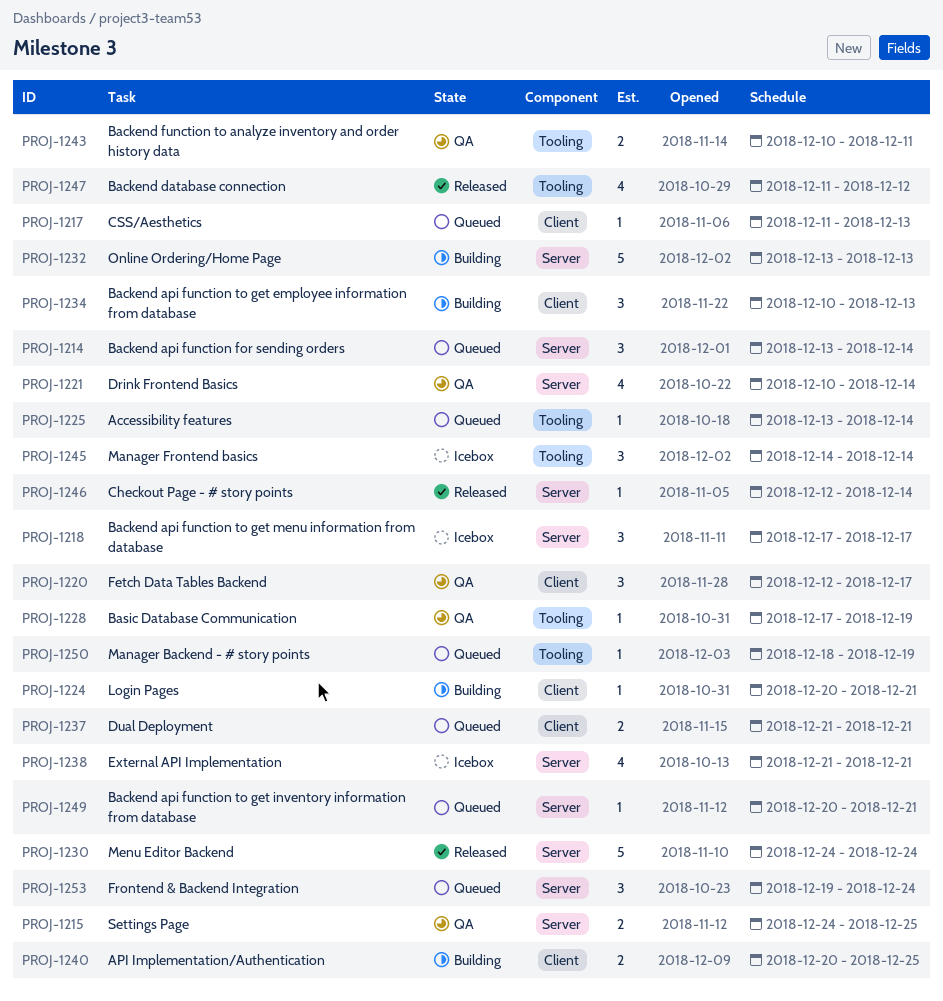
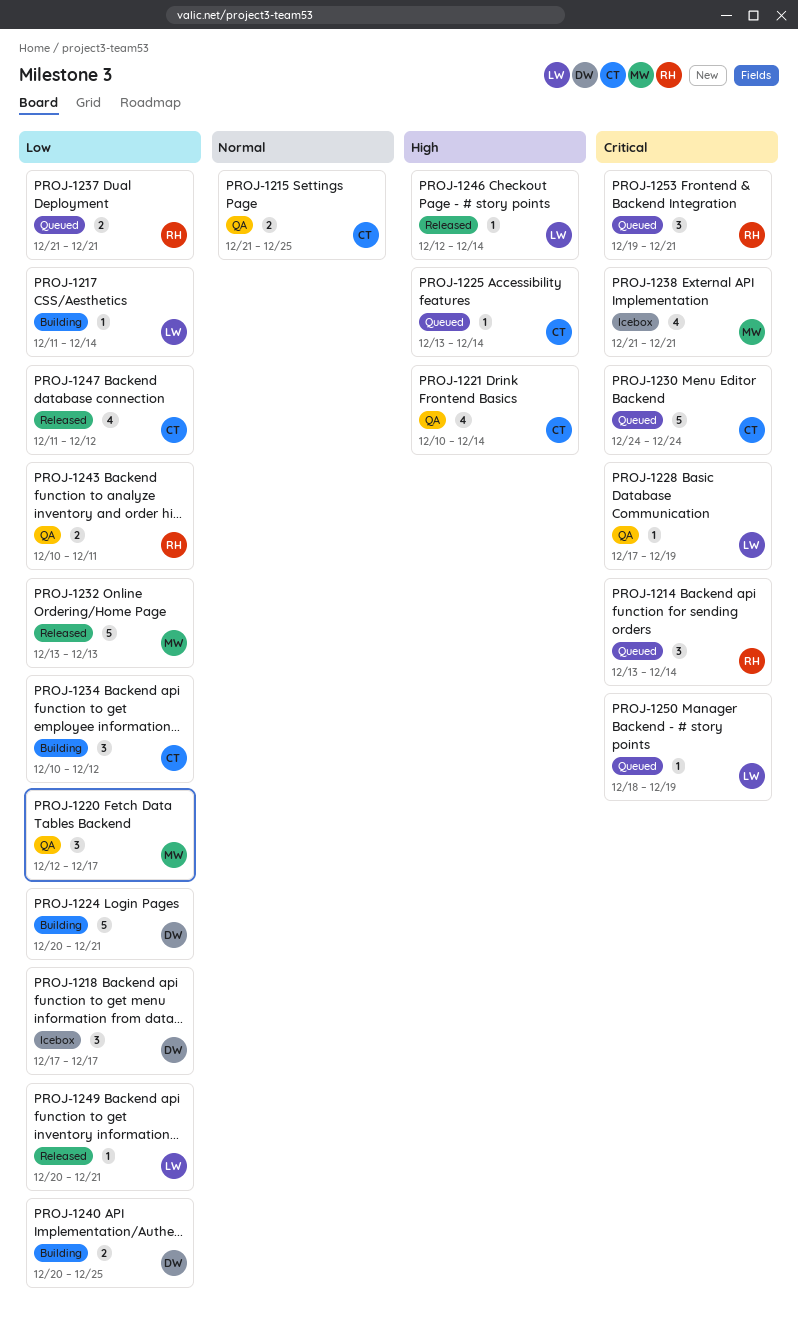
PROJ-1215, start: Dec 24 -> Dec 21
PROJ-1217, status: Queued -> Building
PROJ-1217, due: Dec 13 -> Dec 14
PROJ-1224, estimate: 1 -> 5
PROJ-1230, status: Released -> Queued
PROJ-1232, status: Building -> Released
PROJ-1234, due: Dec 13 -> Dec 12
PROJ-1245: present -> none
PROJ-1249, status: Queued -> Released
PROJ-1253, due: Dec 24 -> Dec 21

